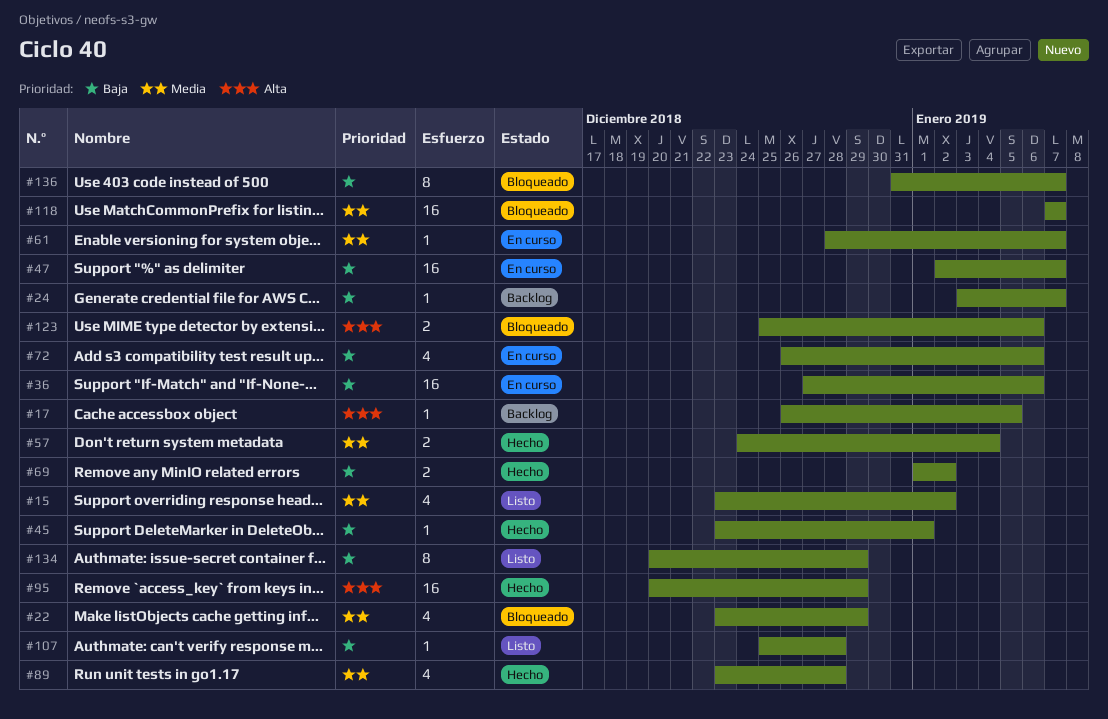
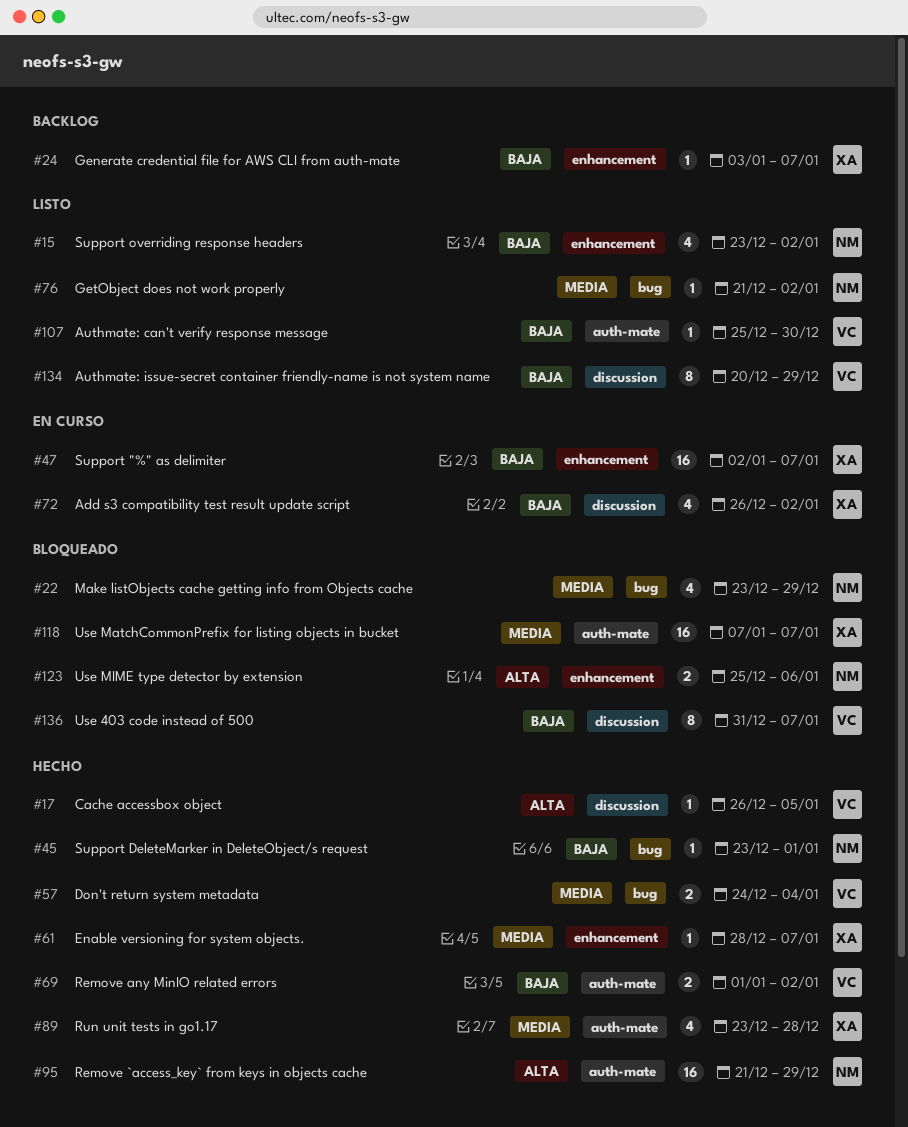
#15, priority: Media -> Baja
#17, status: Backlog -> Hecho
#36: present -> none
#61, status: En curso -> Hecho
#72, due: Jan 6 -> Jan 2
#76: none -> present
#95, start: Dec 20 -> Dec 21
#107, due: Dec 28 -> Dec 30

